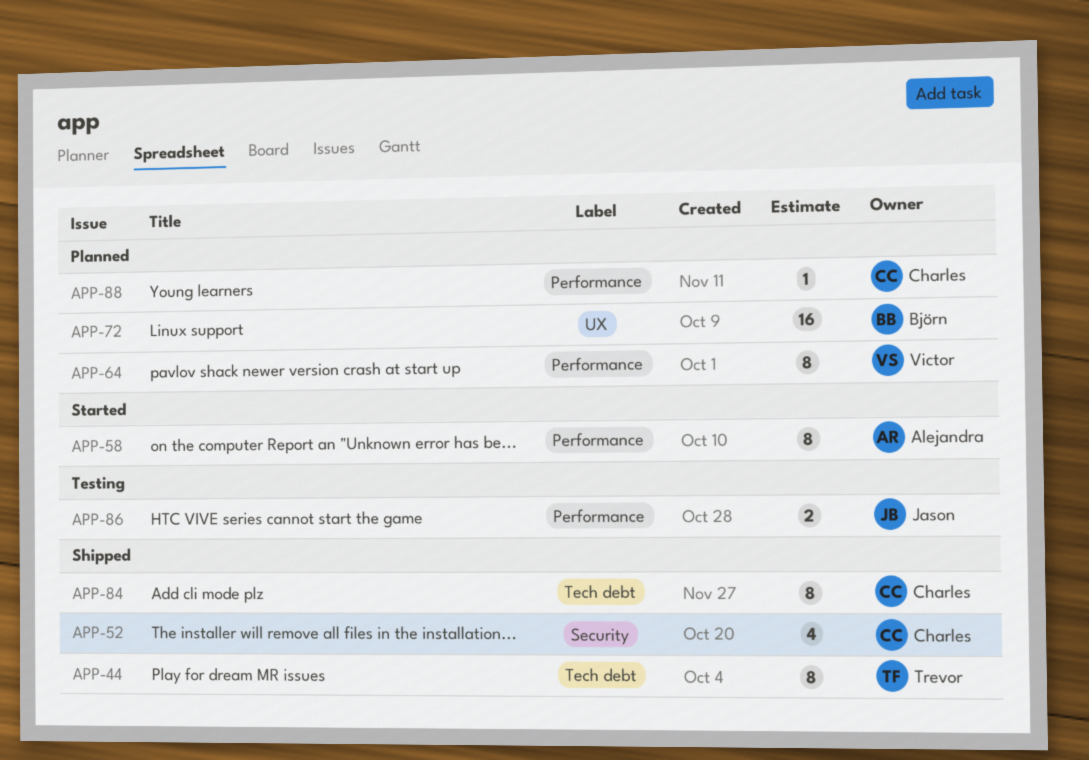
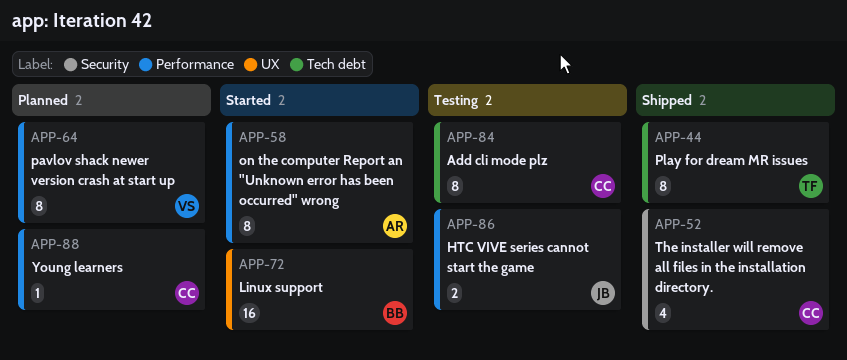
APP-72, status: Planned -> Started
APP-84, status: Shipped -> Testing

